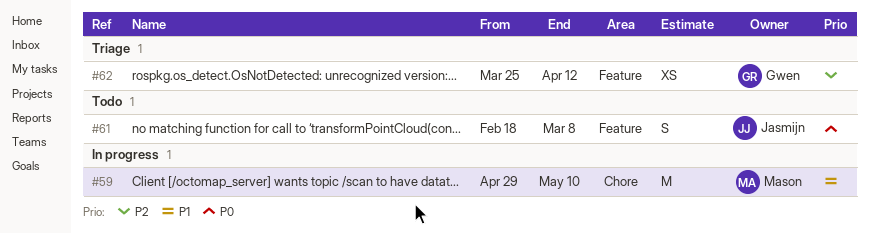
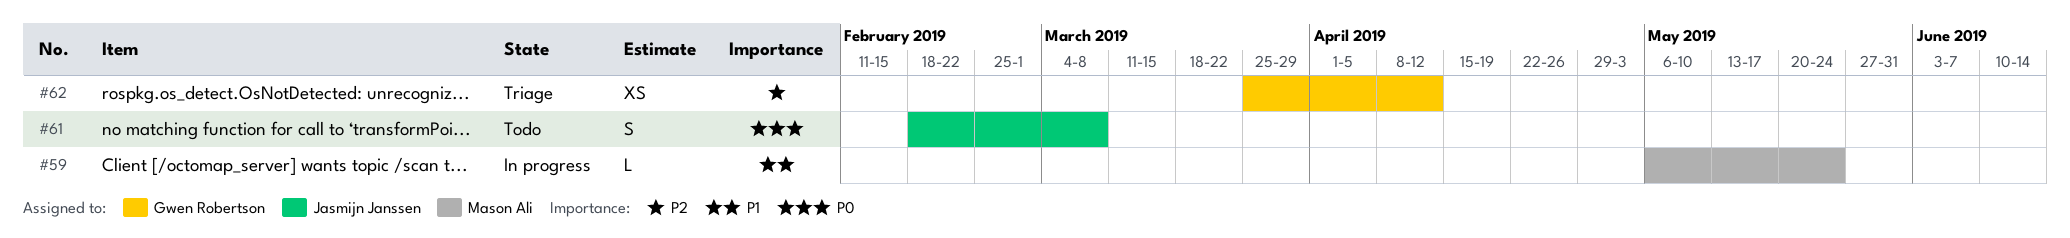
#59, estimate: M -> L
#59, start: Apr 29 -> May 6
#59, due: May 10 -> May 24

